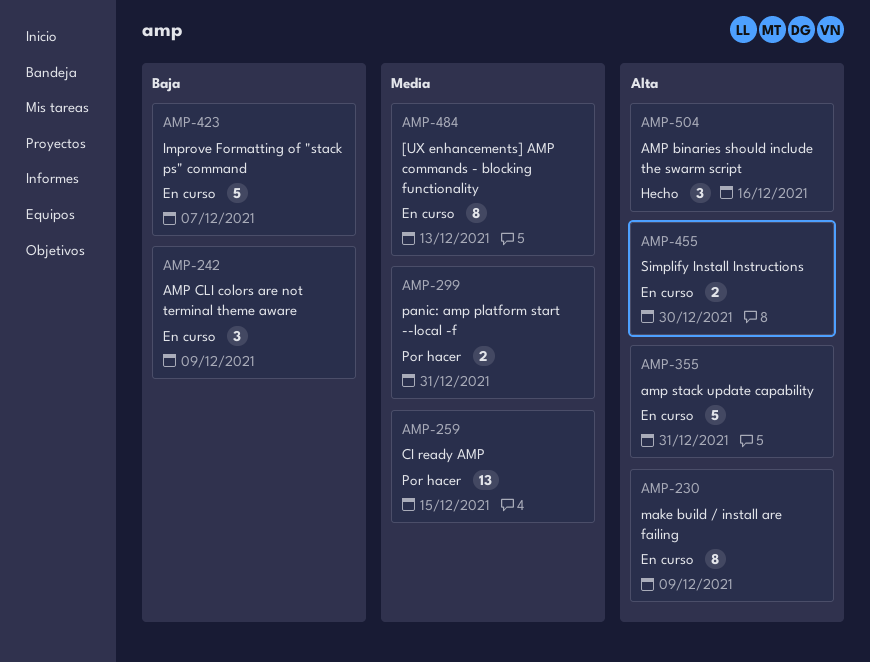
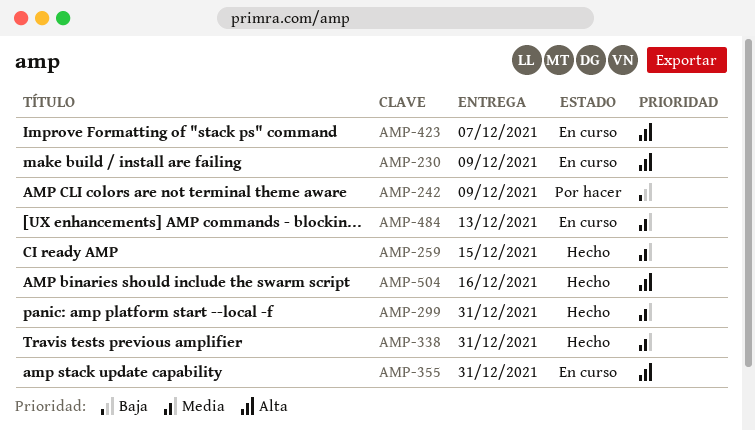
AMP-242, status: En curso -> Por hacer
AMP-259, status: Por hacer -> Hecho
AMP-299, status: Por hacer -> Hecho
AMP-338: none -> present
AMP-423, priority: Baja -> Alta
AMP-455: present -> none

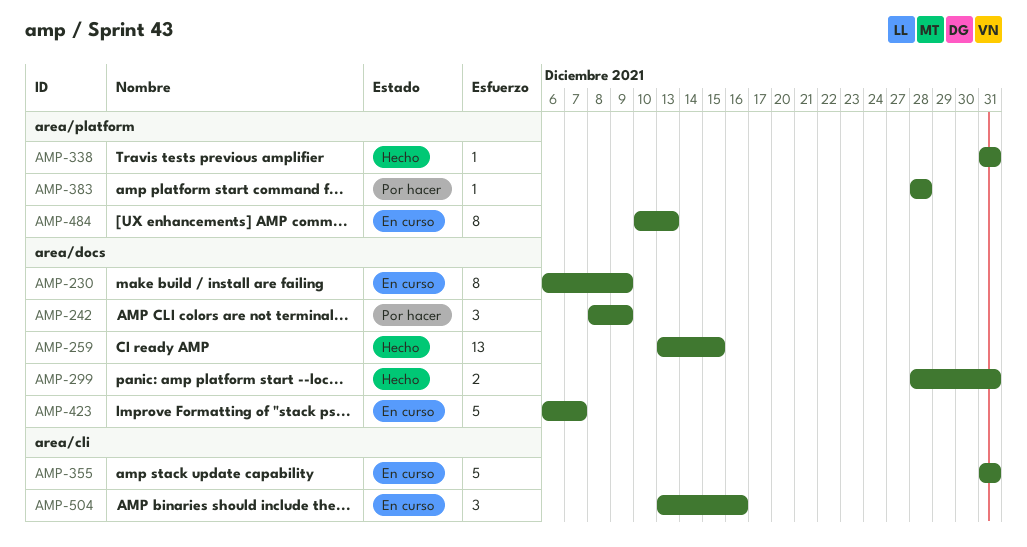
AMP-383: none -> present
AMP-504, status: Hecho -> En curso

